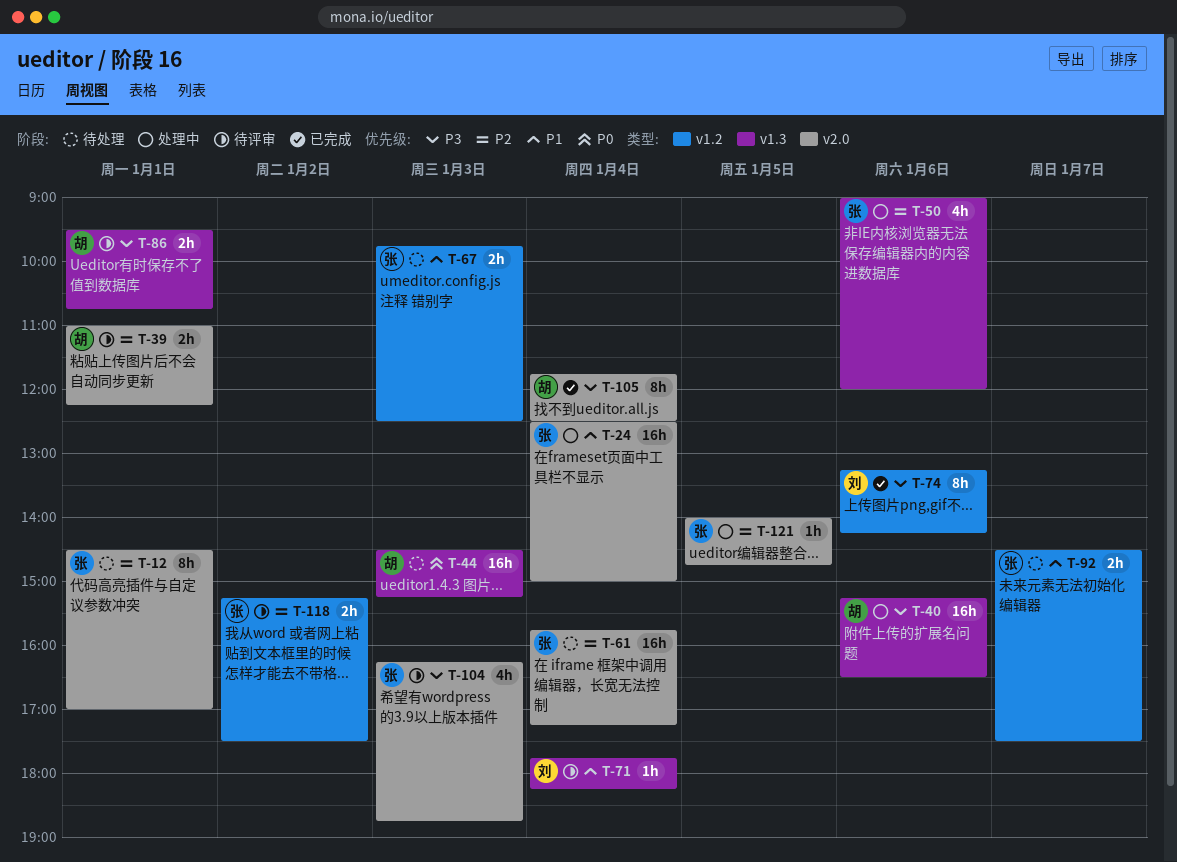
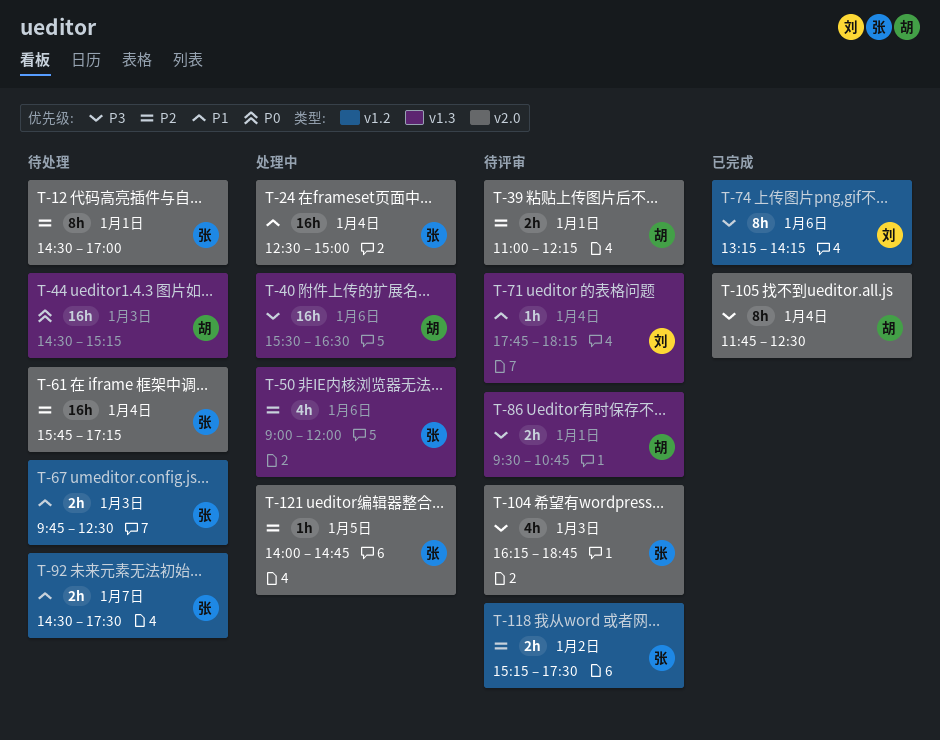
T-40, begins: 15:15 -> 15:30

